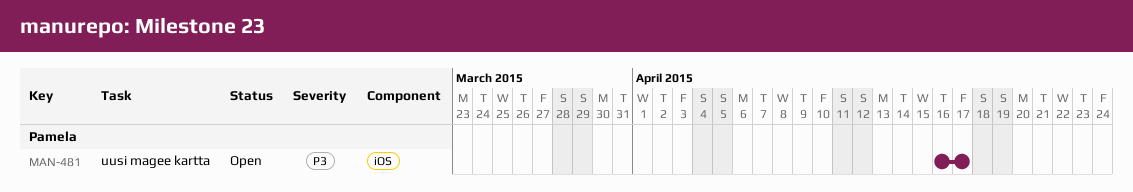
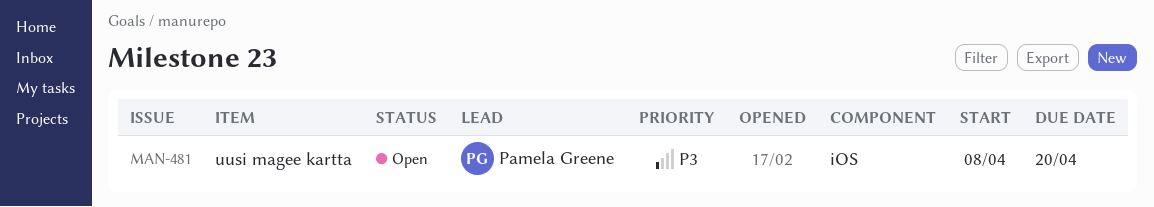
MAN-481, start: Apr 16 -> Apr 8
MAN-481, due: Apr 17 -> Apr 20

